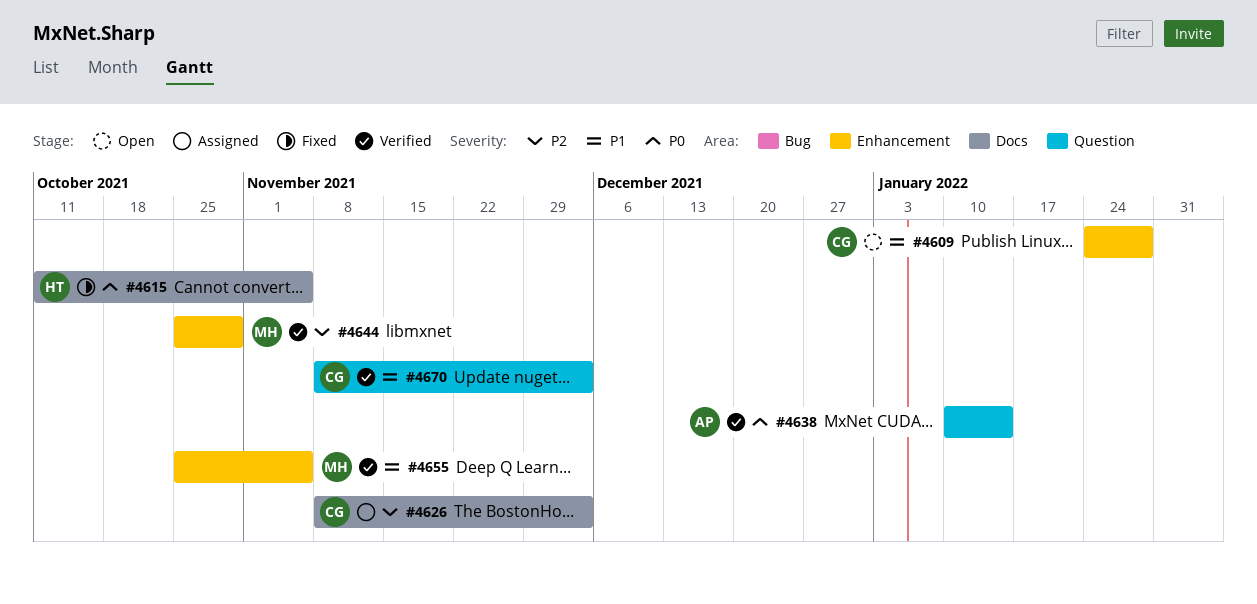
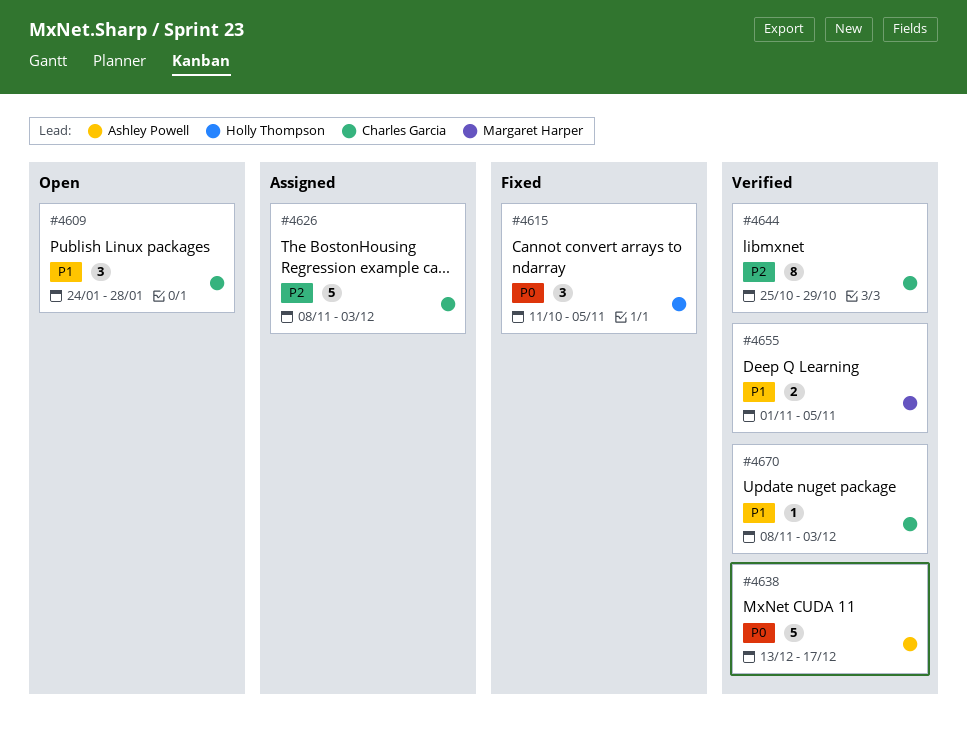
#4638, start: Jan 10 -> Dec 13
#4638, due: Jan 14 -> Dec 17
#4644, owner: Margaret Harper -> Charles Garcia
#4655, start: Oct 25 -> Nov 1

